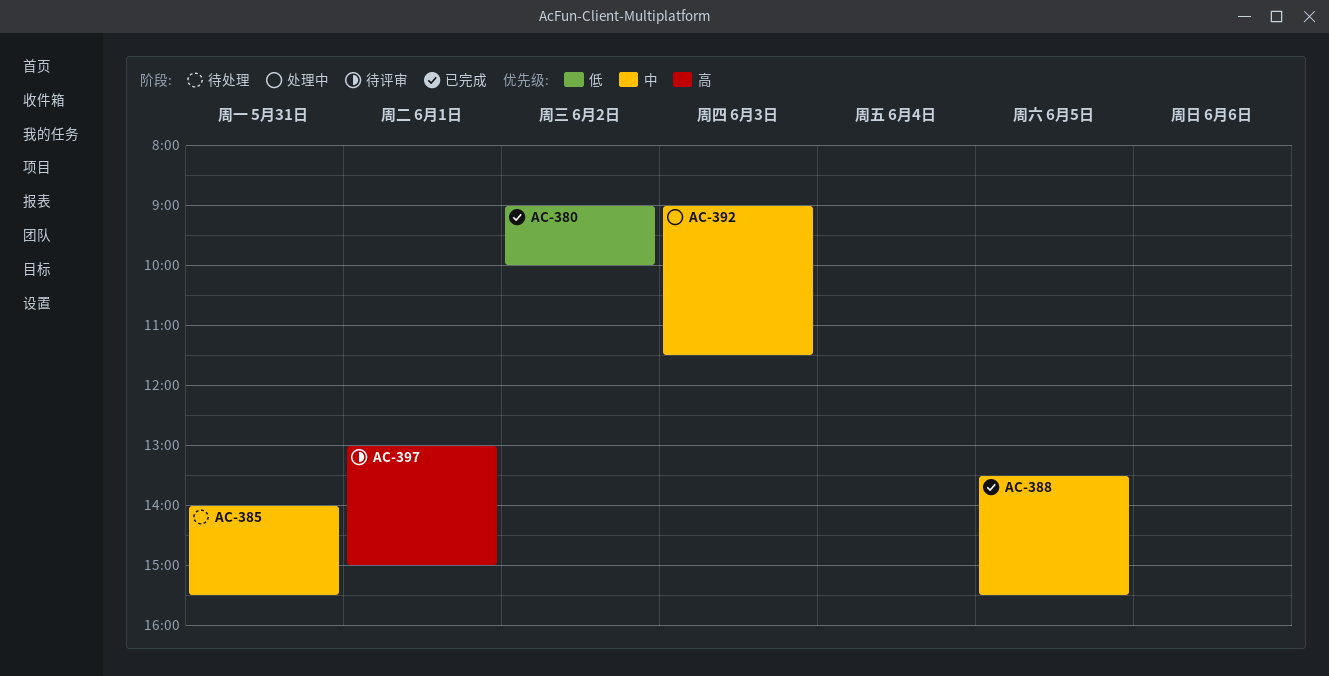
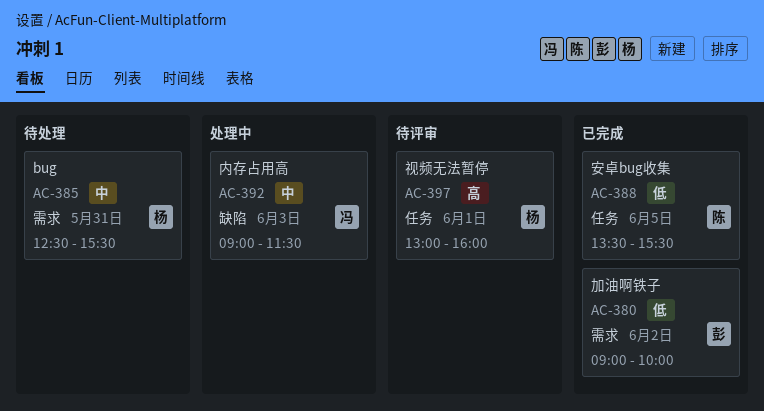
AC-385, begins: 14:00 -> 12:30
AC-388, priority: 中 -> 低
AC-397, ends: 15:00 -> 16:00

